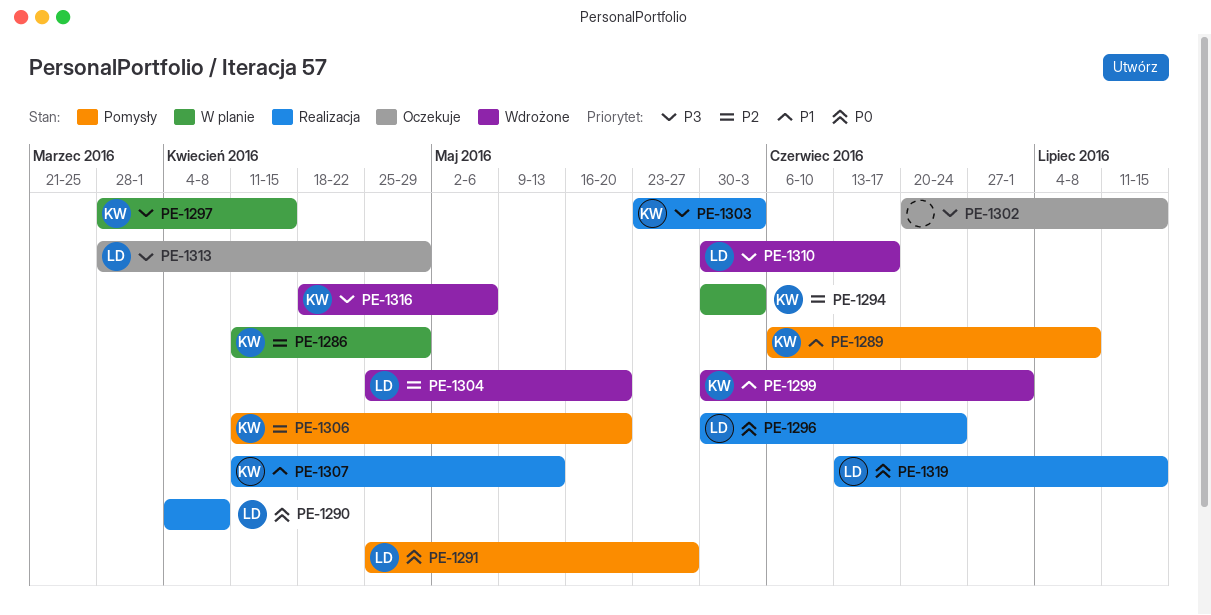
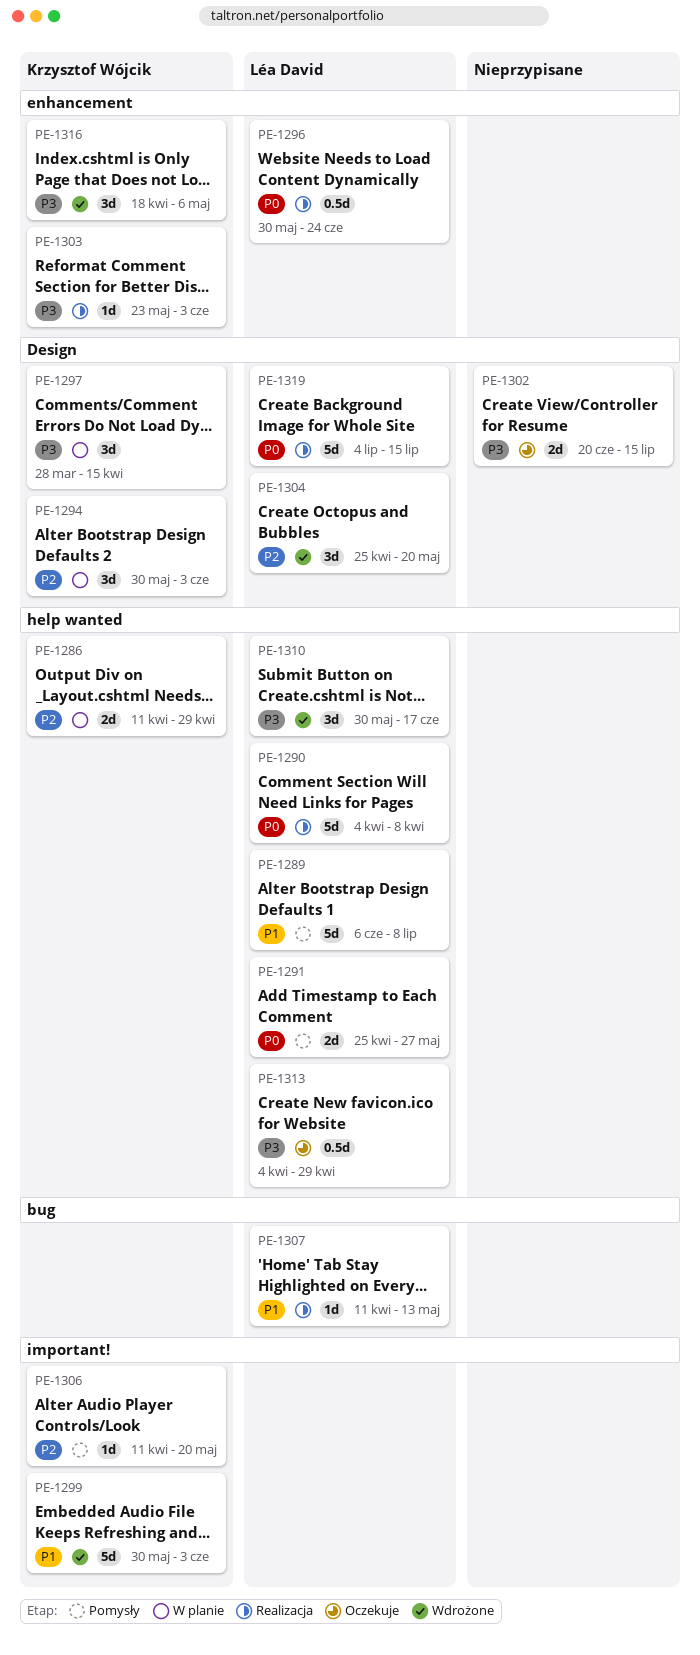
PE-1289, owner: Krzysztof Wójcik -> Léa David
PE-1299, due: Jul 1 -> Jun 3
PE-1307, owner: Krzysztof Wójcik -> Léa David
PE-1313, start: Mar 28 -> Apr 4
PE-1319, start: Jun 13 -> Jul 4

